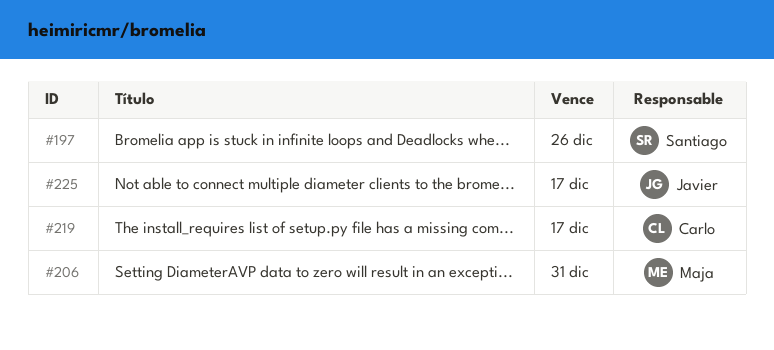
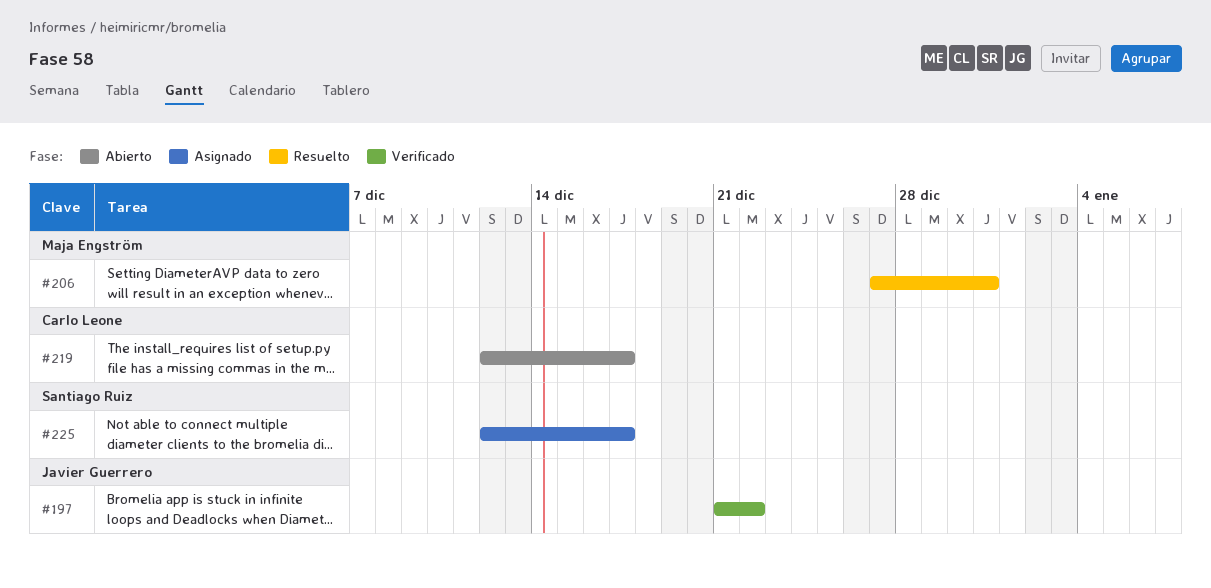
#197, owner: Santiago Ruiz -> Javier Guerrero
#197, due: Dec 26 -> Dec 22
#225, owner: Javier Guerrero -> Santiago Ruiz

